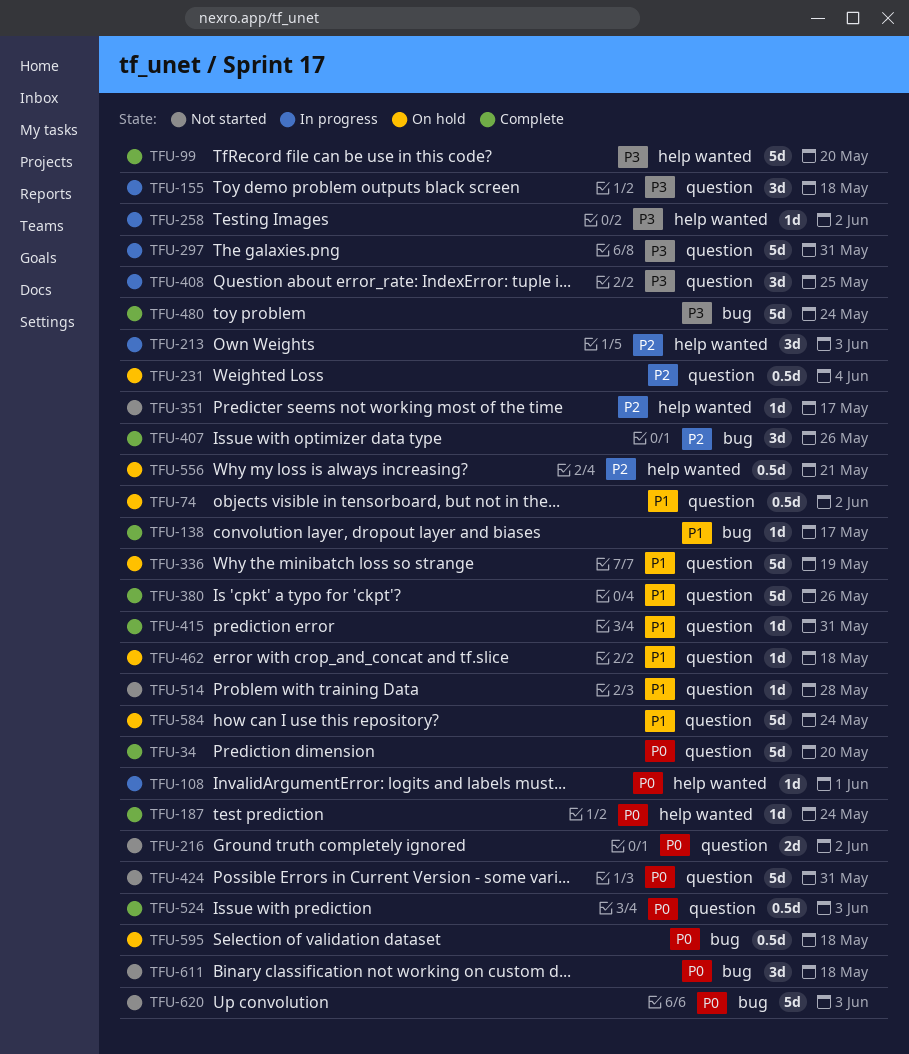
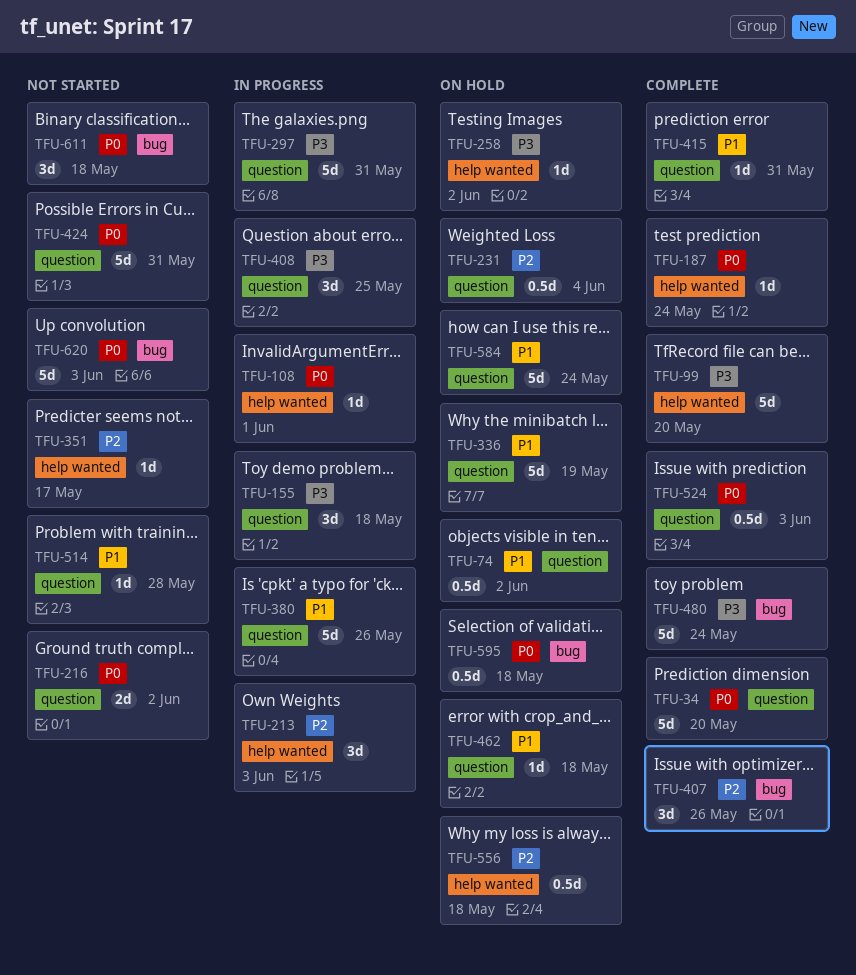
TFU-138: present -> none
TFU-258, status: In progress -> On hold
TFU-380, status: Complete -> In progress
TFU-556, due: May 21 -> May 18

